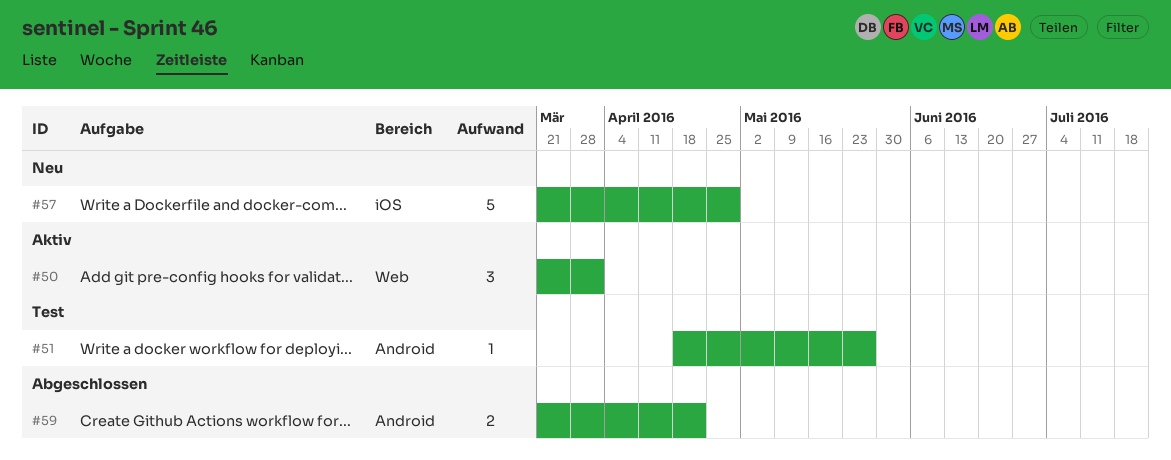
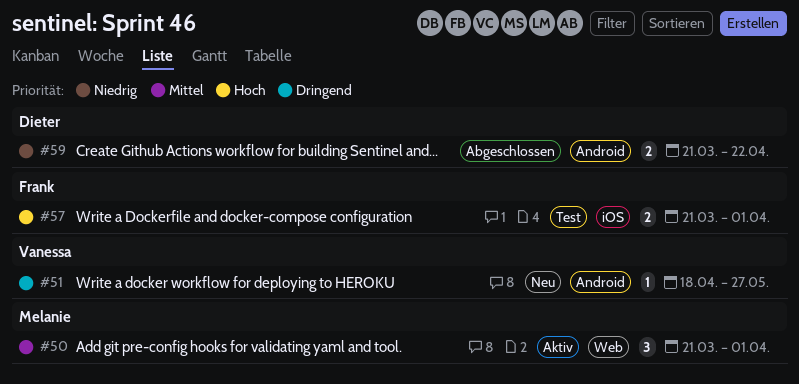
#51, status: Test -> Neu
#57, status: Neu -> Test
#57, estimate: 5 -> 2
#57, due: Apr 29 -> Apr 1

